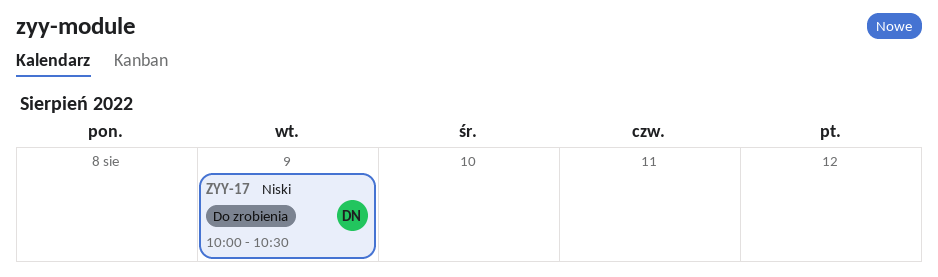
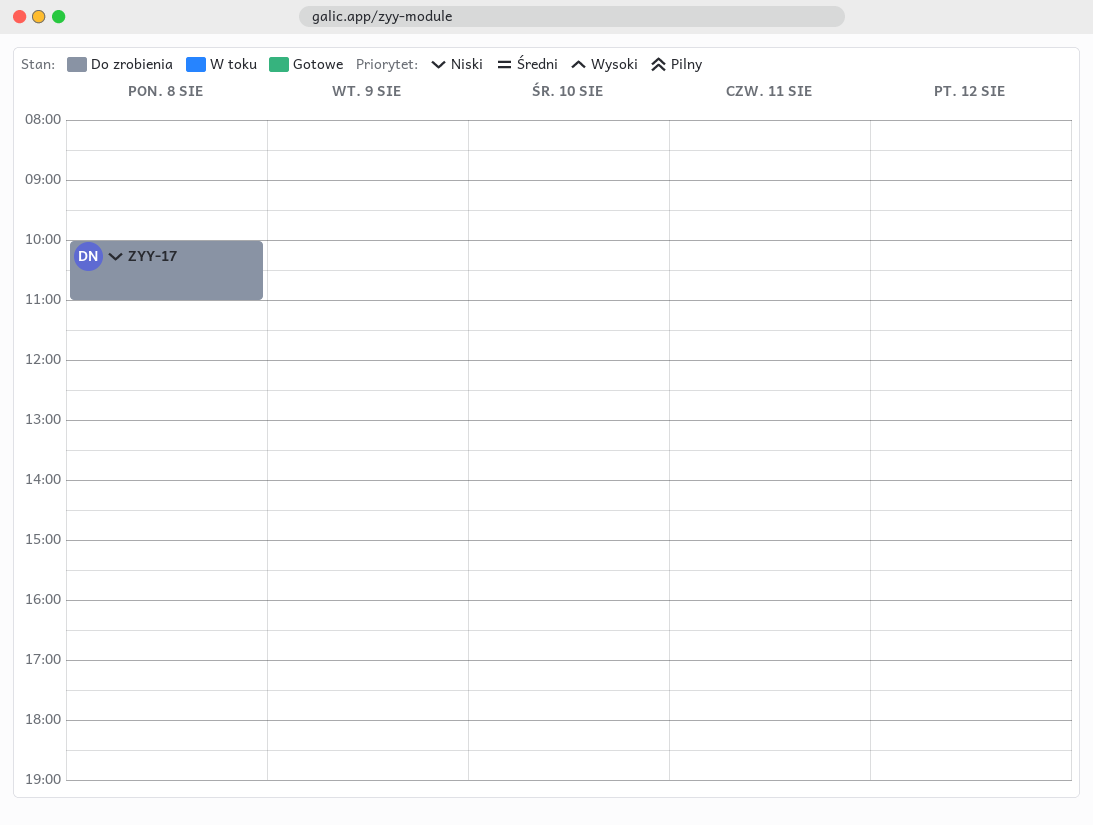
ZYY-17, day: Aug 9 -> Aug 8
ZYY-17, ends: 10:30 -> 11:00

